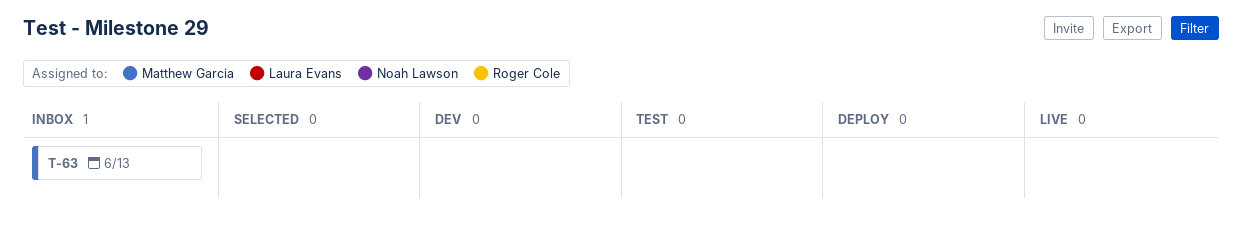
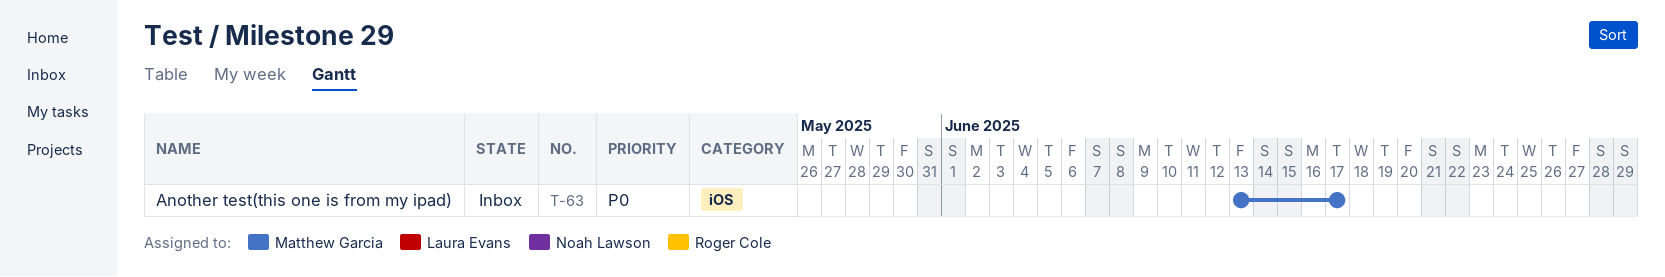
T-63, due: Jun 13 -> Jun 17

